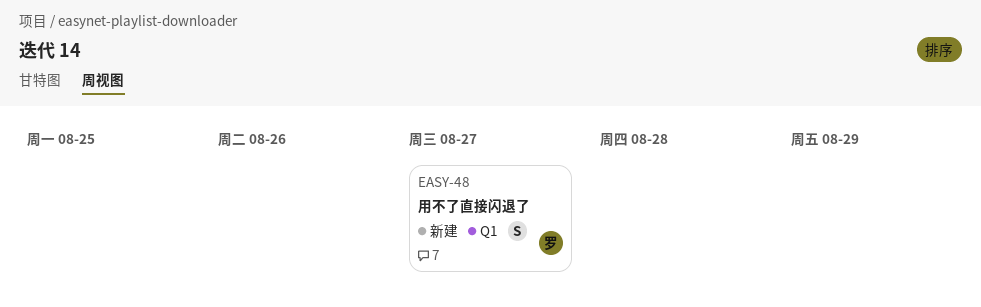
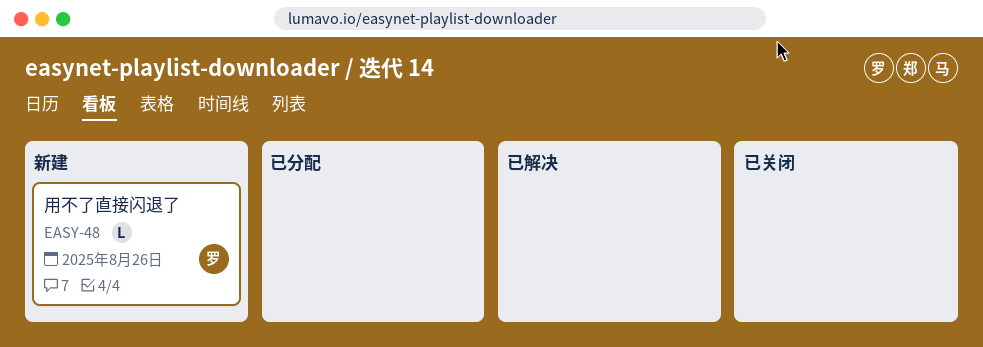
EASY-48, estimate: S -> L
EASY-48, due: Aug 27 -> Aug 26

